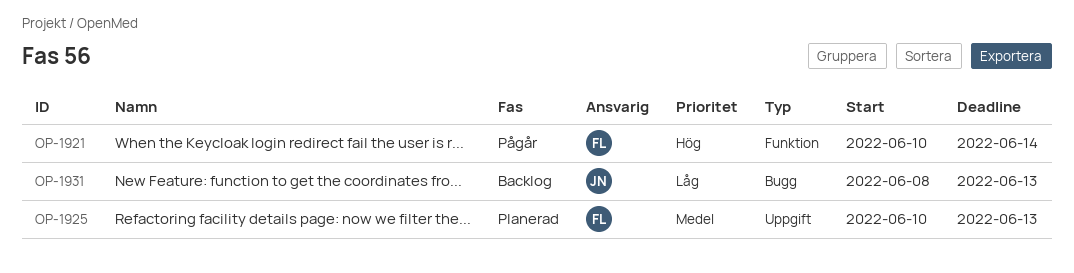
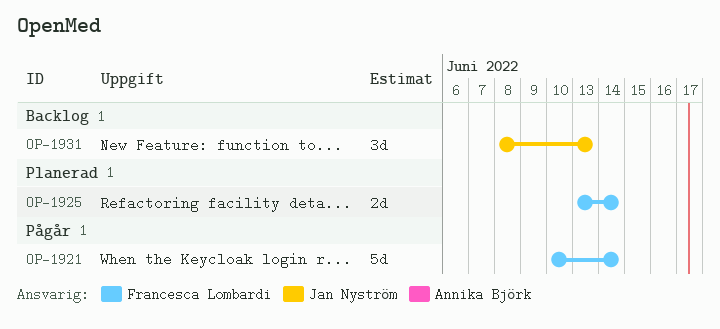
OP-1925, start: Jun 10 -> Jun 13
OP-1925, due: Jun 13 -> Jun 14

